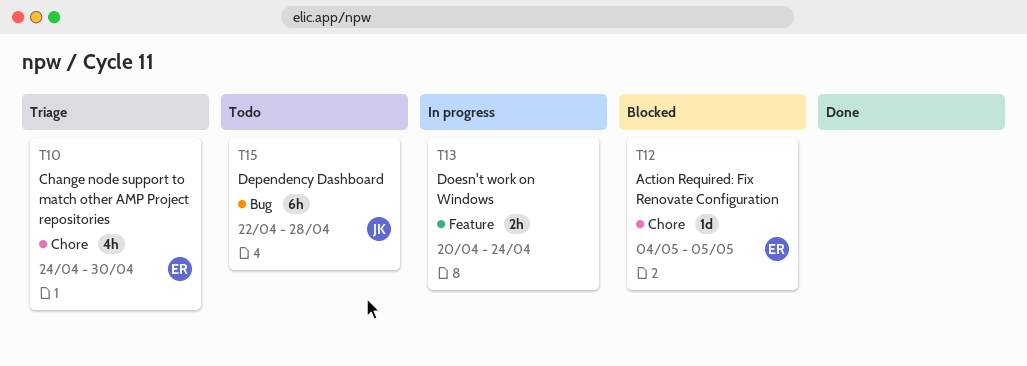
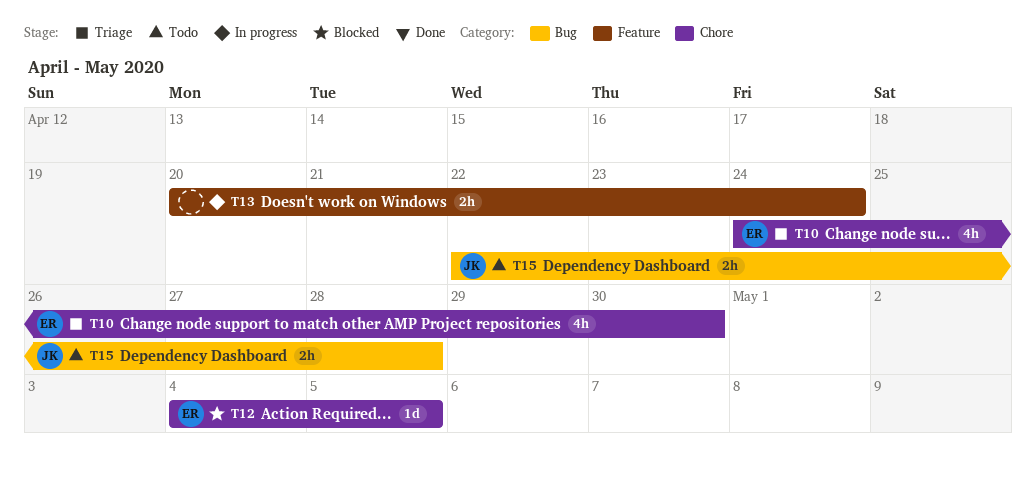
T15, estimate: 6h -> 2h

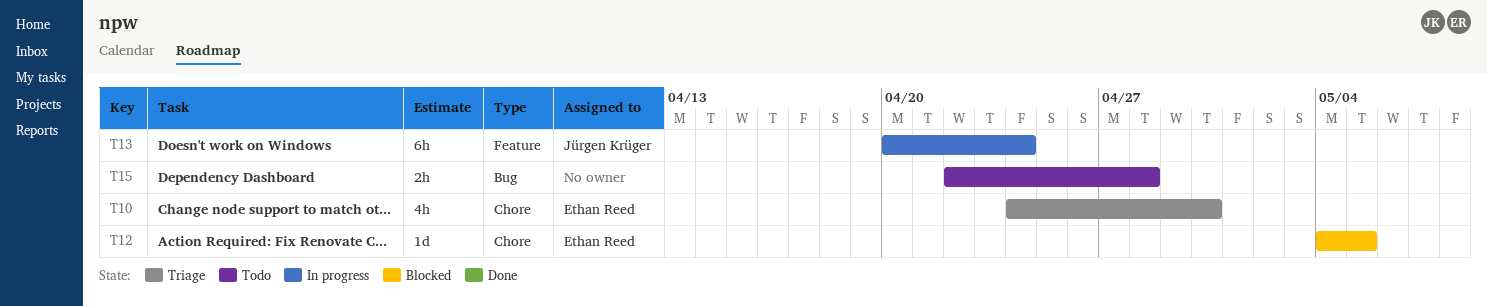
T13, owner: none -> Jürgen Krüger
T13, estimate: 2h -> 6h
T15, owner: Jürgen Krüger -> none

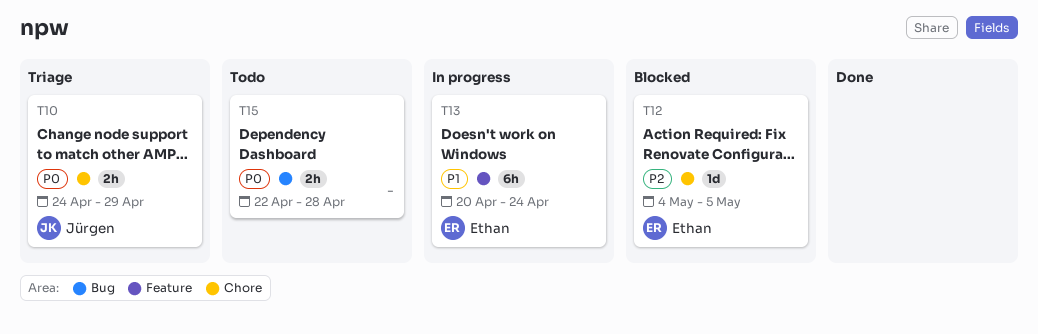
T10, owner: Ethan Reed -> Jürgen Krüger
T10, estimate: 4h -> 2h
T10, due: Apr 30 -> Apr 29
T13, owner: Jürgen Krüger -> Ethan Reed

